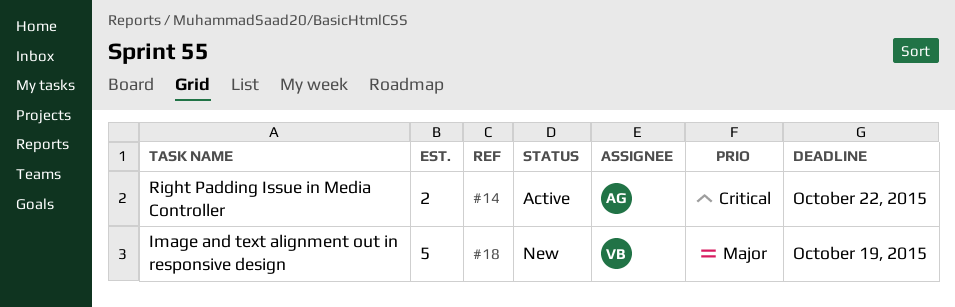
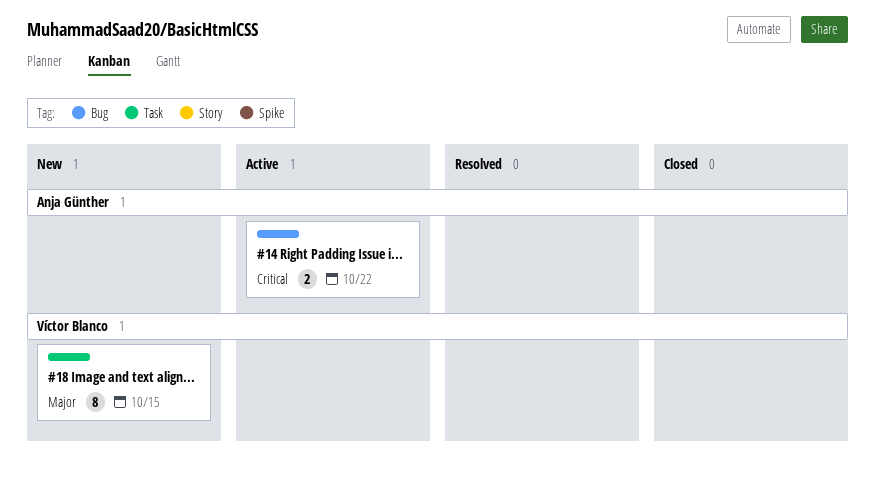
#18, estimate: 5 -> 8
#18, due: Oct 19 -> Oct 15

